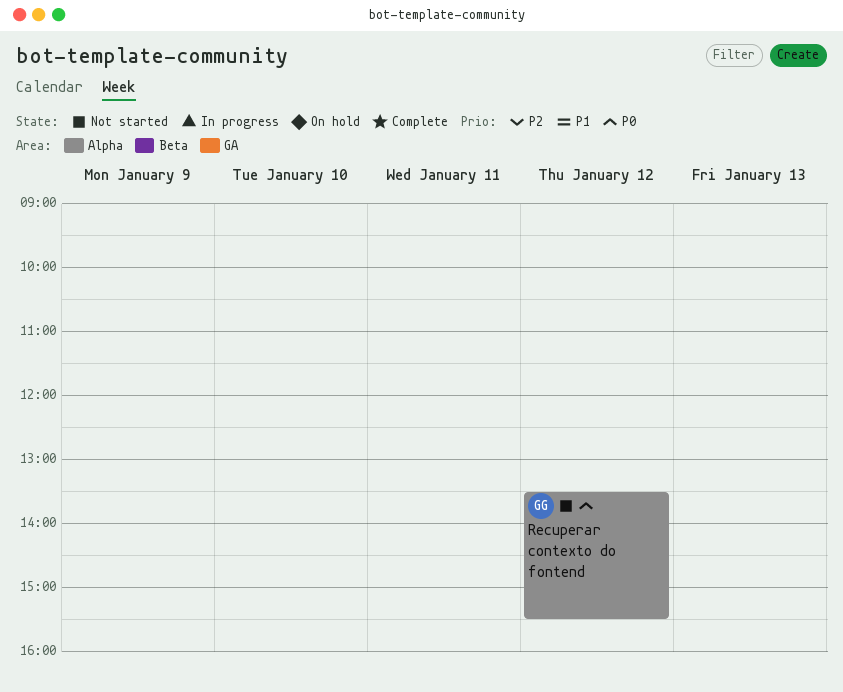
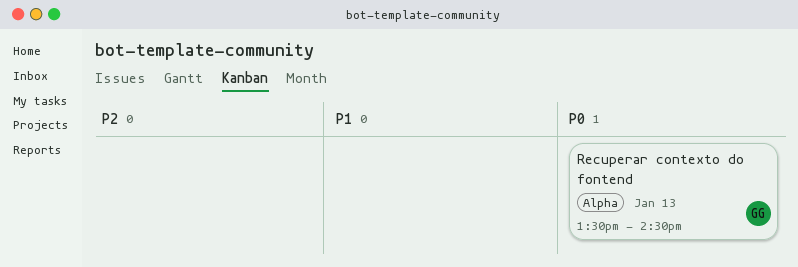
Recuperar contexto do fontend, day: Jan 12 -> Jan 13
Recuperar contexto do fontend, ends: 15:30 -> 14:30

